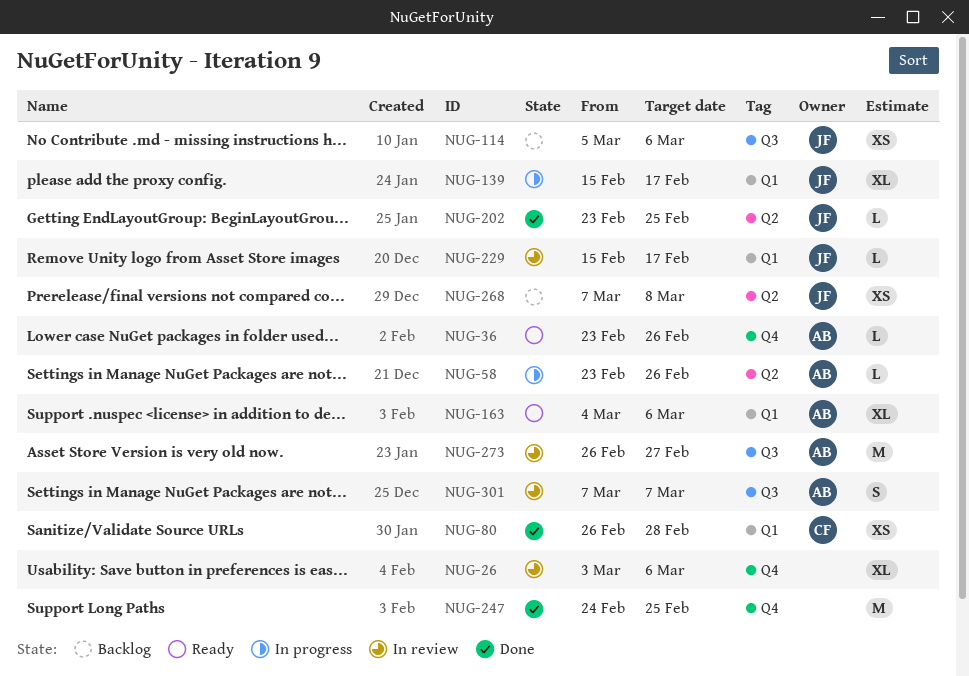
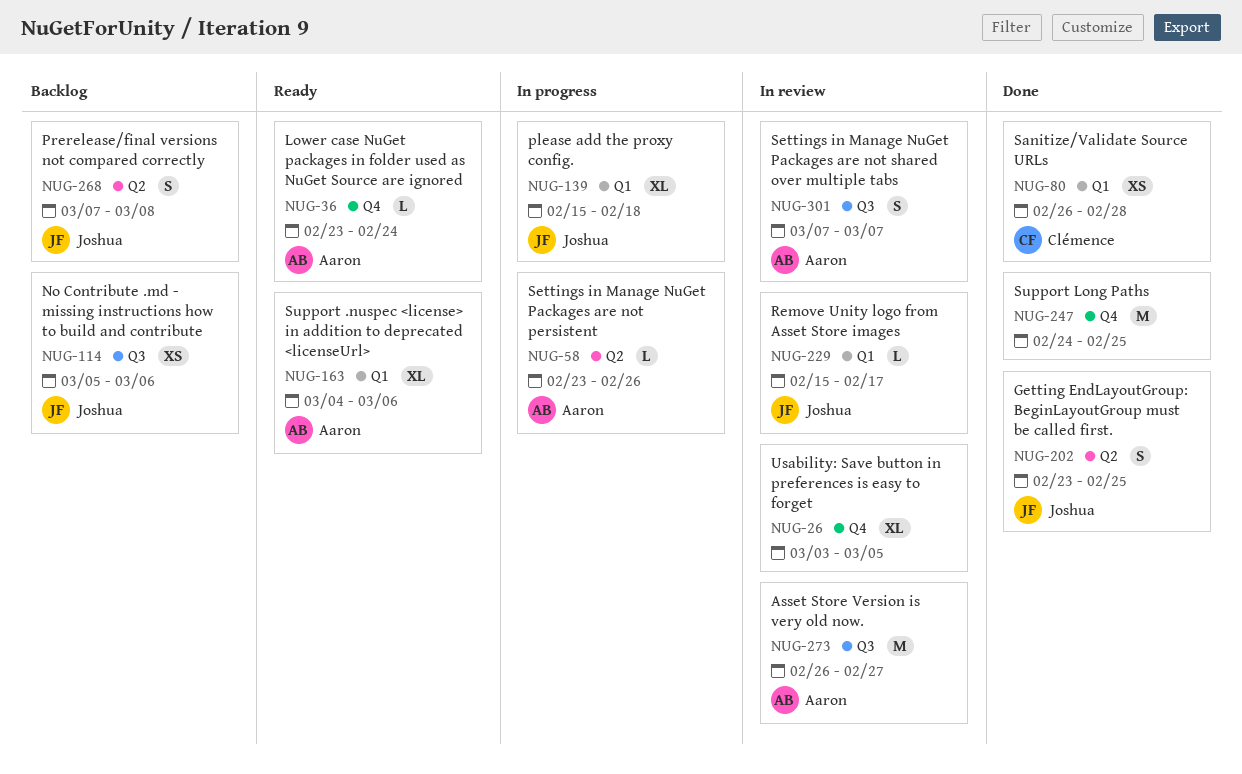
NUG-26, due: Mar 6 -> Mar 5
NUG-36, due: Feb 26 -> Feb 24
NUG-139, due: Feb 17 -> Feb 18
NUG-202, estimate: L -> S
NUG-268, estimate: XS -> S

